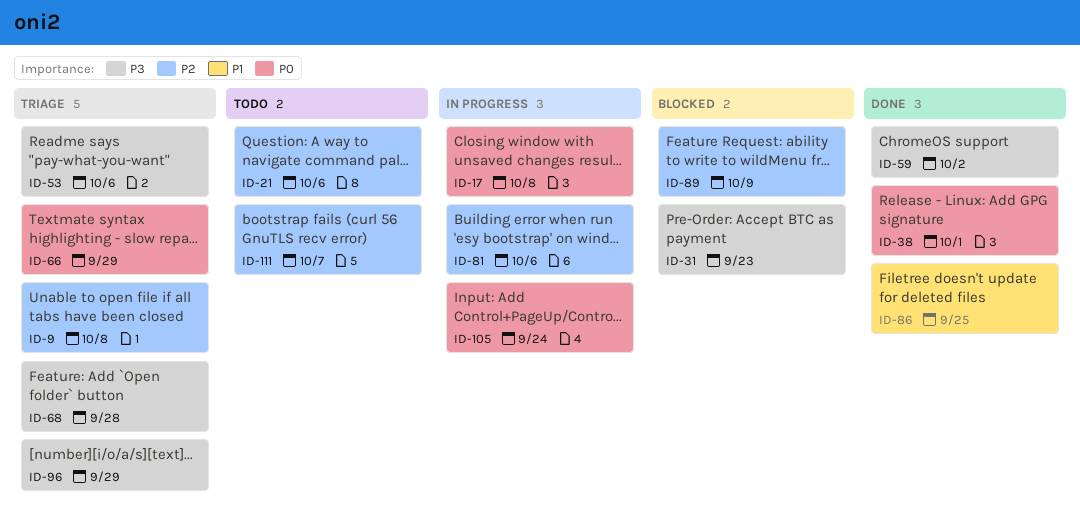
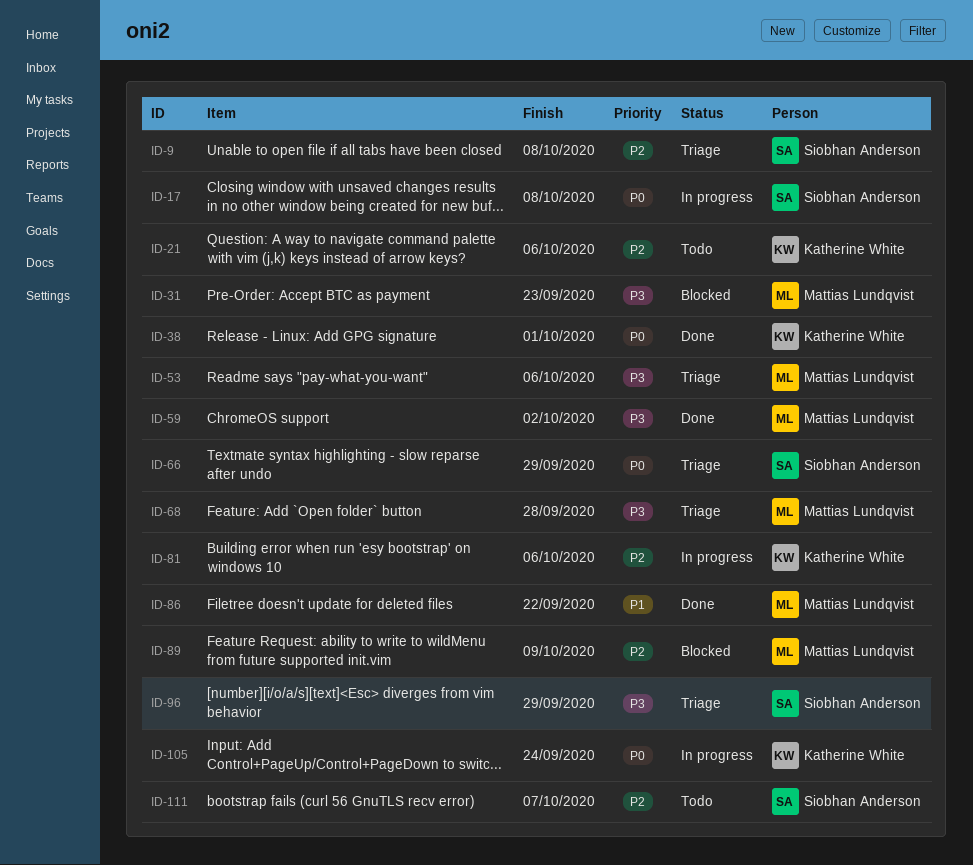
ID-86, due: Sep 25 -> Sep 22

